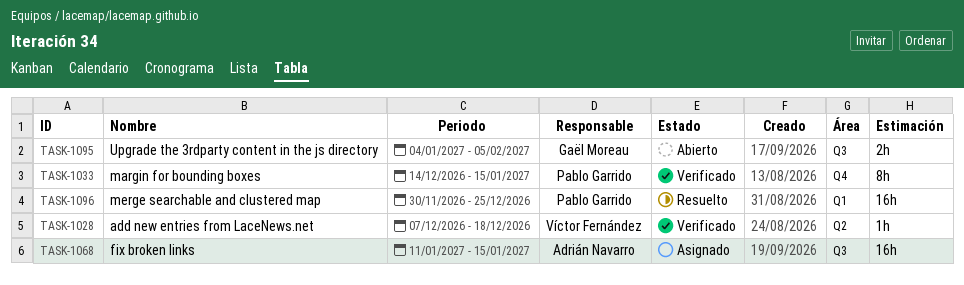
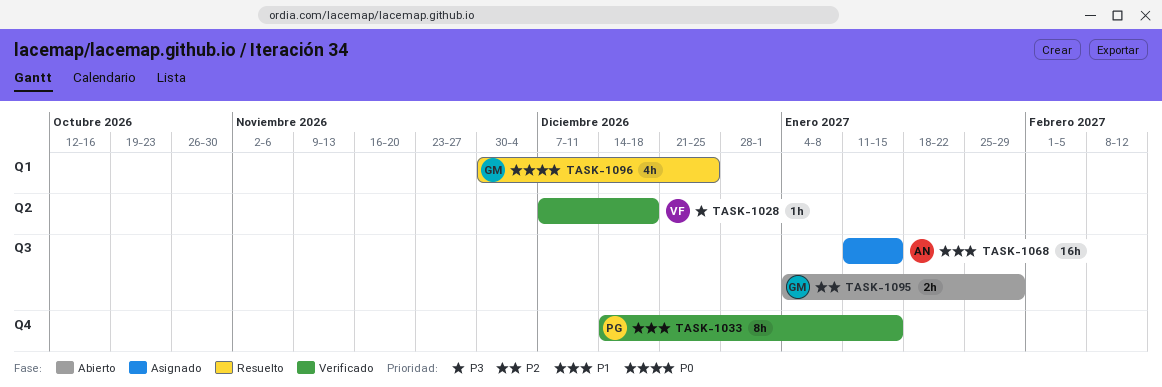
TASK-1095, due: Feb 5 -> Jan 29
TASK-1096, owner: Pablo Garrido -> Gaël Moreau
TASK-1096, estimate: 16h -> 4h

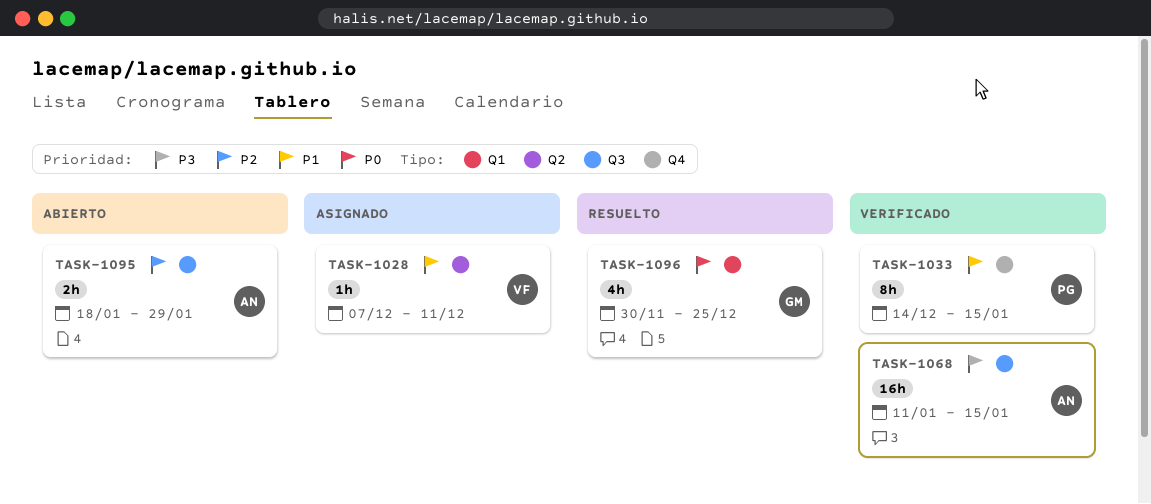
TASK-1028, status: Verificado -> Asignado
TASK-1028, priority: P3 -> P1
TASK-1028, due: Dec 18 -> Dec 11
TASK-1068, status: Asignado -> Verificado
TASK-1068, priority: P1 -> P3
TASK-1095, owner: GM -> AN
TASK-1095, start: Jan 4 -> Jan 18

